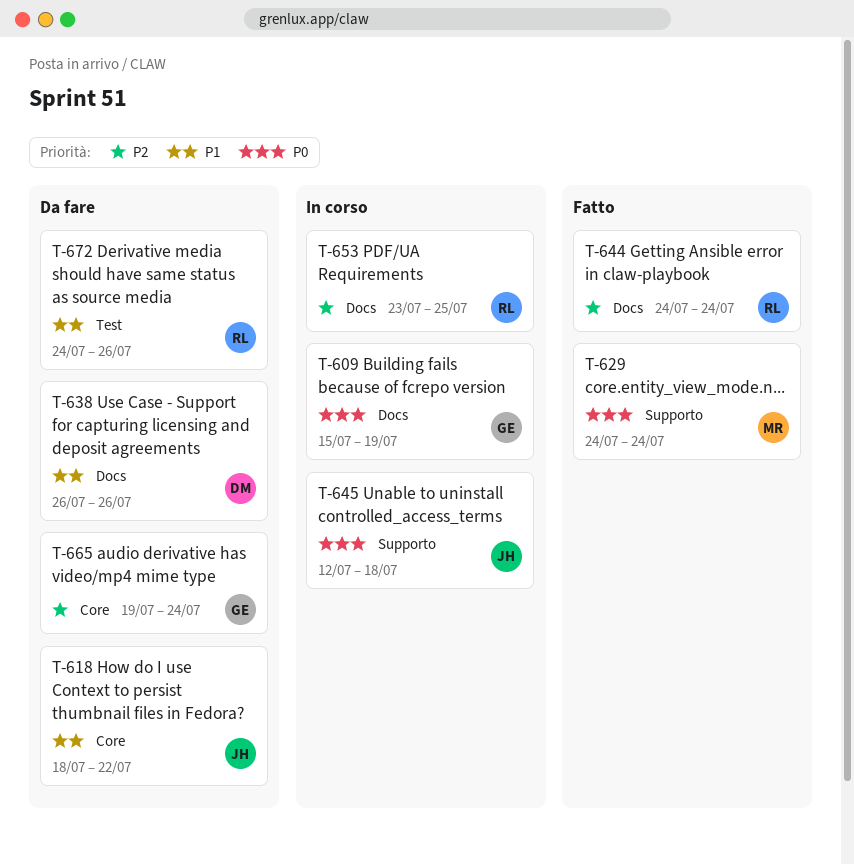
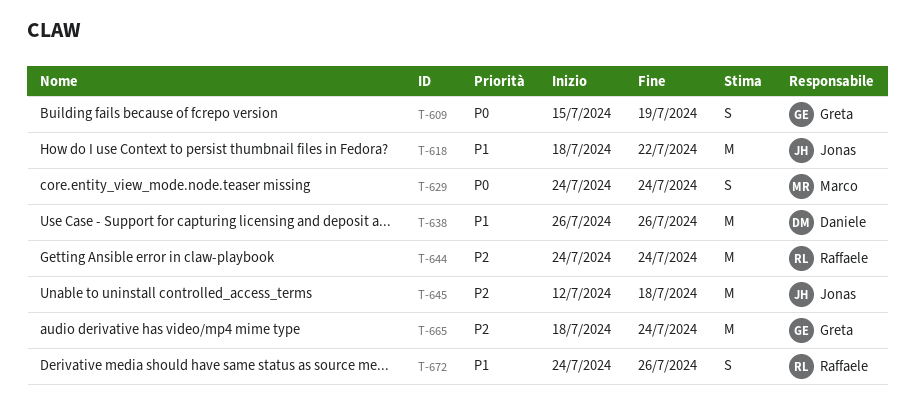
T-645, priority: P0 -> P2
T-653: present -> none
T-665, start: Jul 19 -> Jul 18

